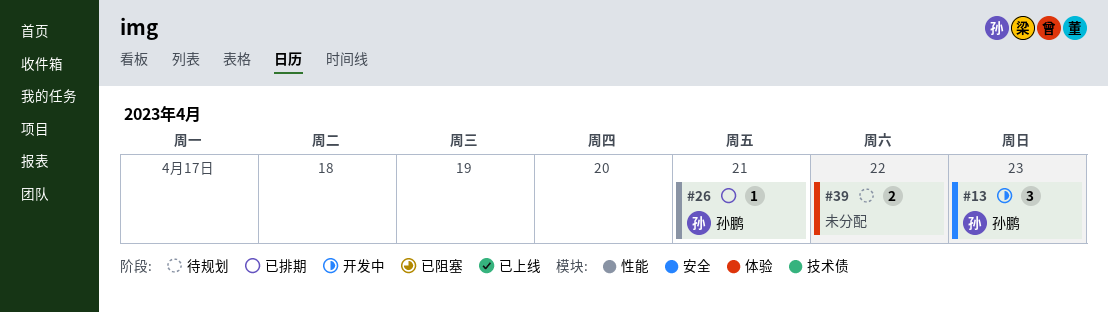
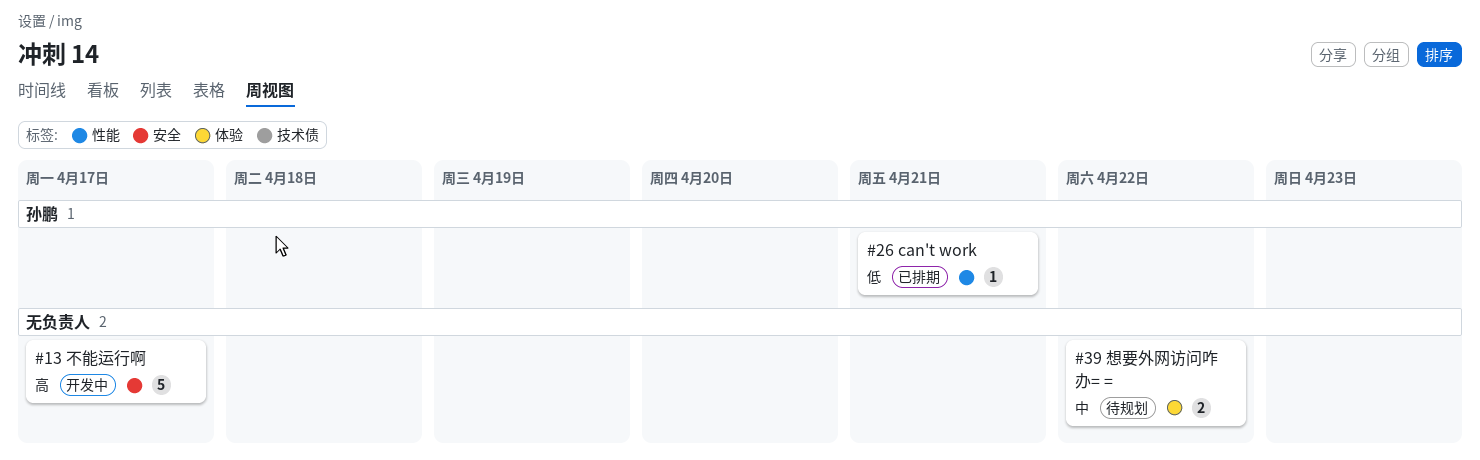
#13, owner: 孙鹏 -> none
#13, estimate: 3 -> 5
#13, due: Apr 23 -> Apr 17

